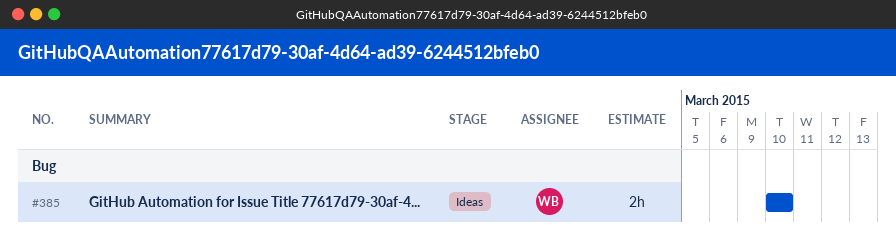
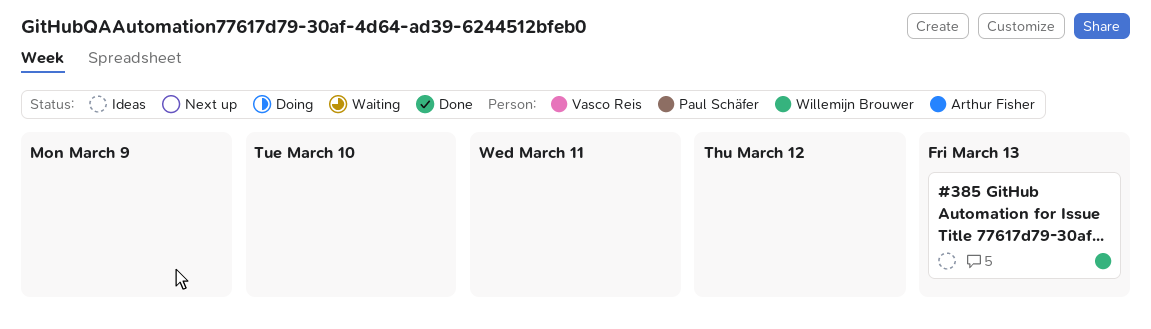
#385, due: Mar 10 -> Mar 13

